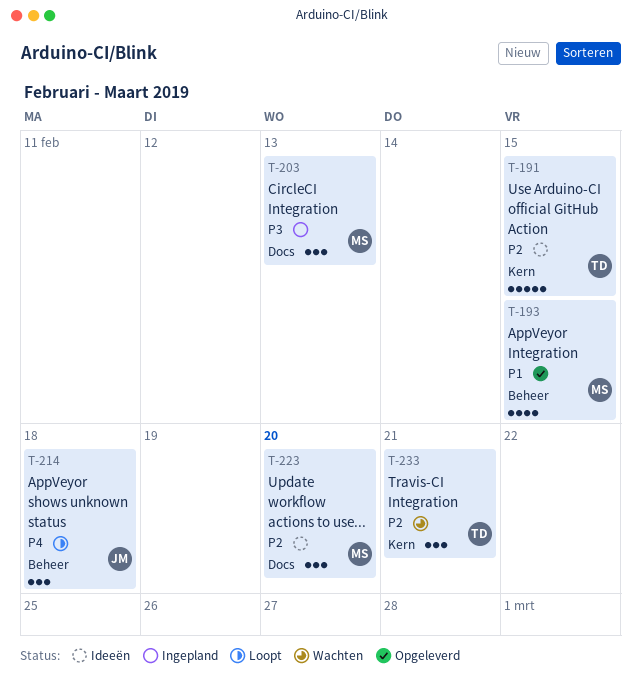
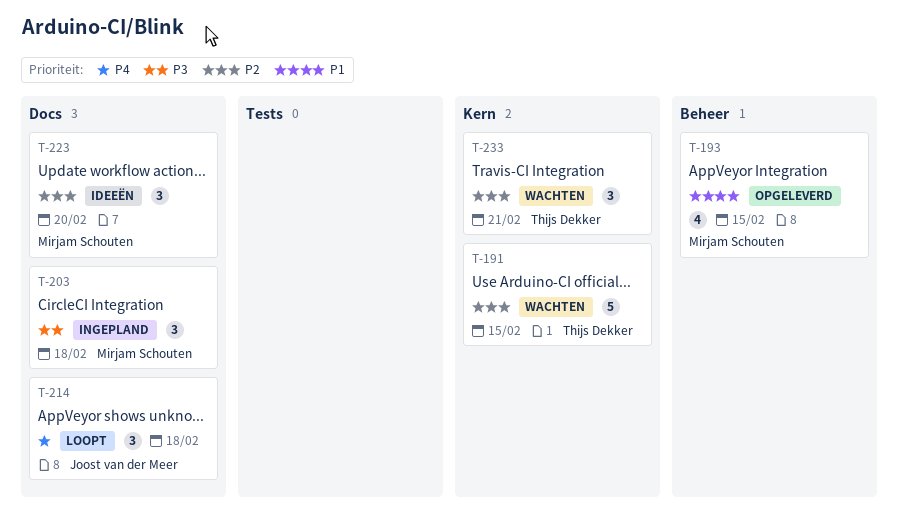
T-191, status: Ideeën -> Wachten
T-203, due: Feb 13 -> Feb 18
T-214, label: Beheer -> Docs

